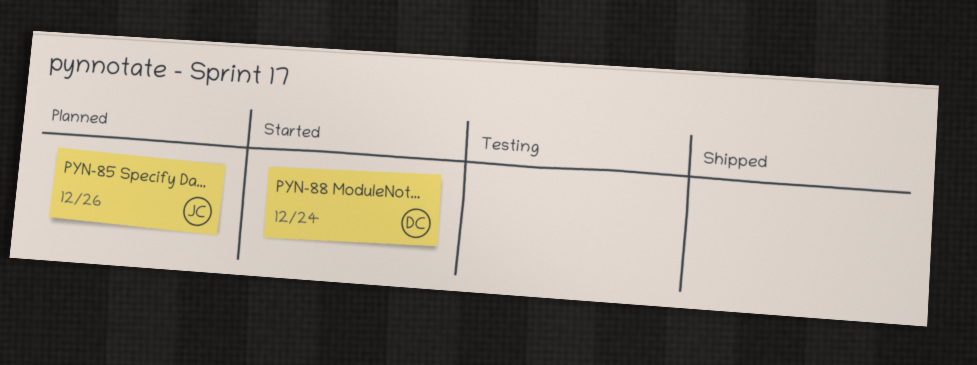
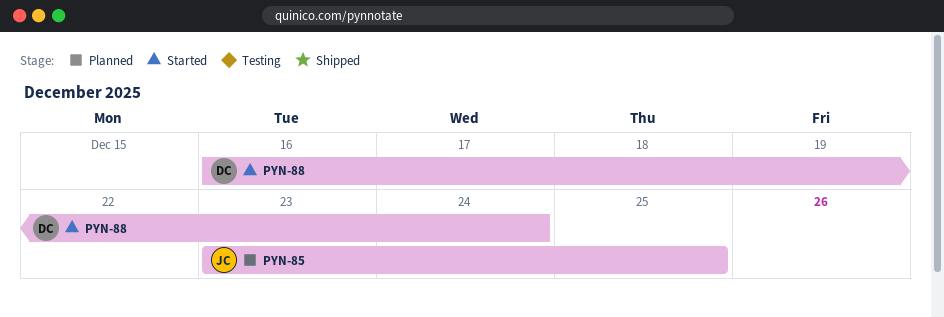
PYN-85, due: Dec 26 -> Dec 25

